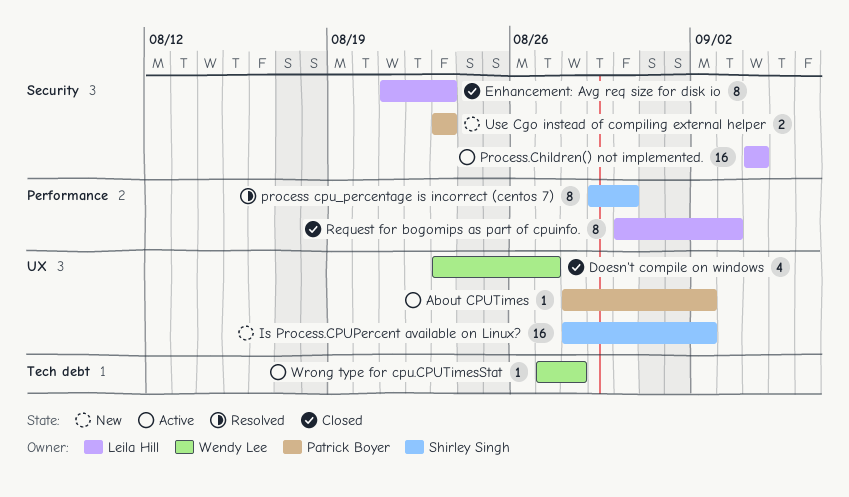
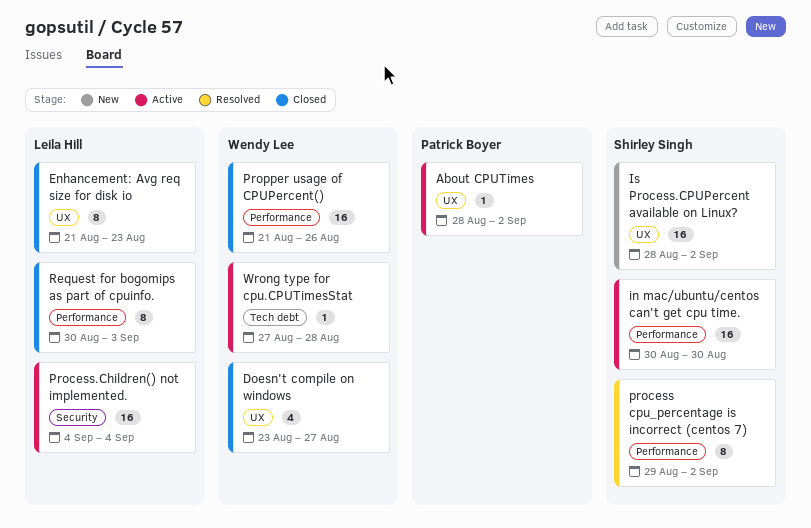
Enhancement: Avg req size for disk io, label: Security -> UX
in mac/ubuntu/centos can't get cpu time.: none -> present
process cpu_percentage is incorrect (centos 7), due: Aug 30 -> Sep 2
Propper usage of CPUPercent(): none -> present
Use Cgo instead of compiling external helper: present -> none

